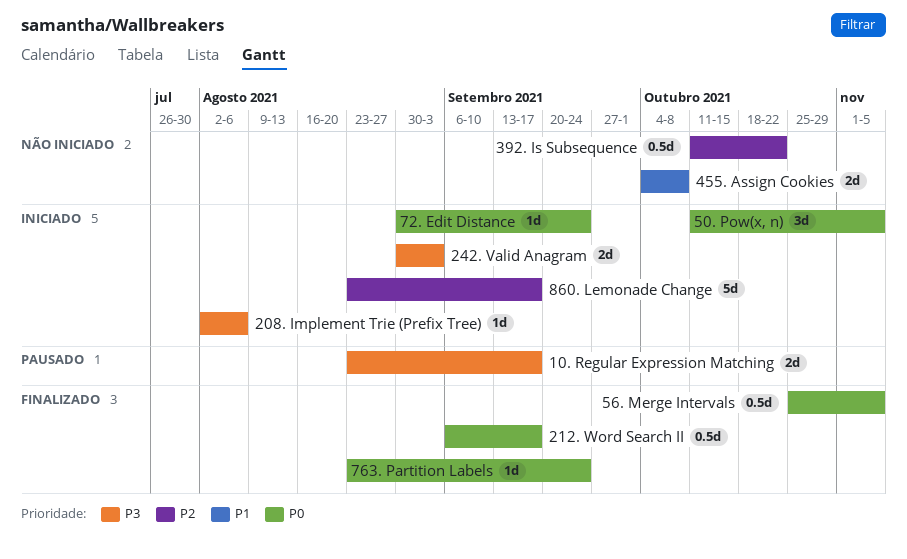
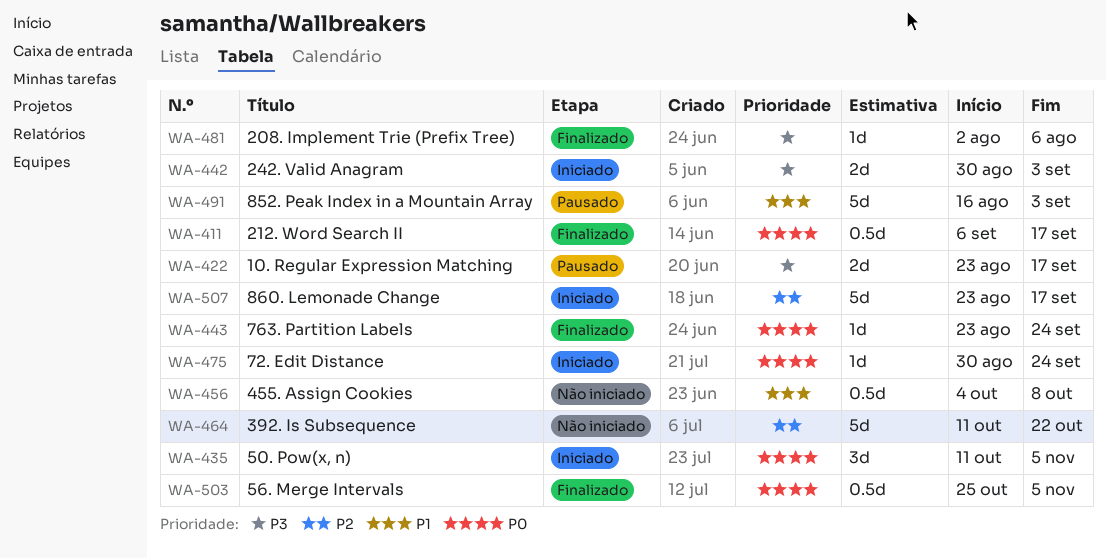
208. Implement Trie (Prefix Tree), status: Iniciado -> Finalizado
392. Is Subsequence, estimate: 0.5d -> 5d
455. Assign Cookies, estimate: 2d -> 0.5d
852. Peak Index in a Mountain Array: none -> present

